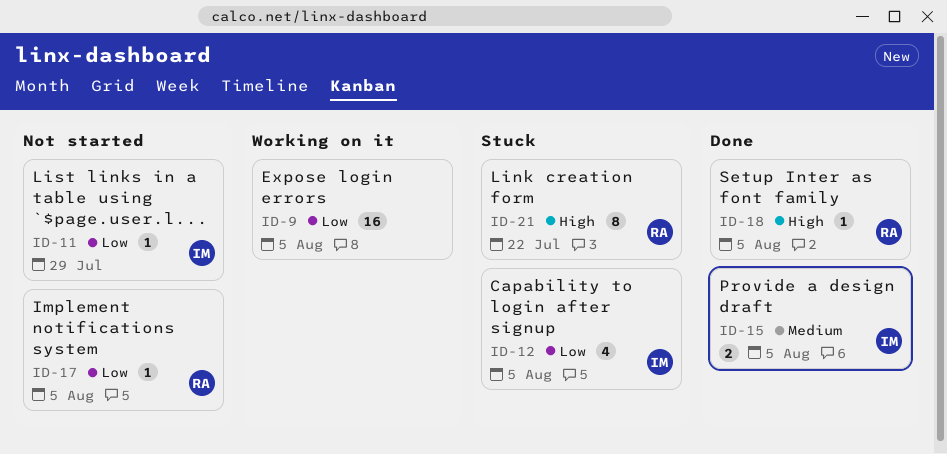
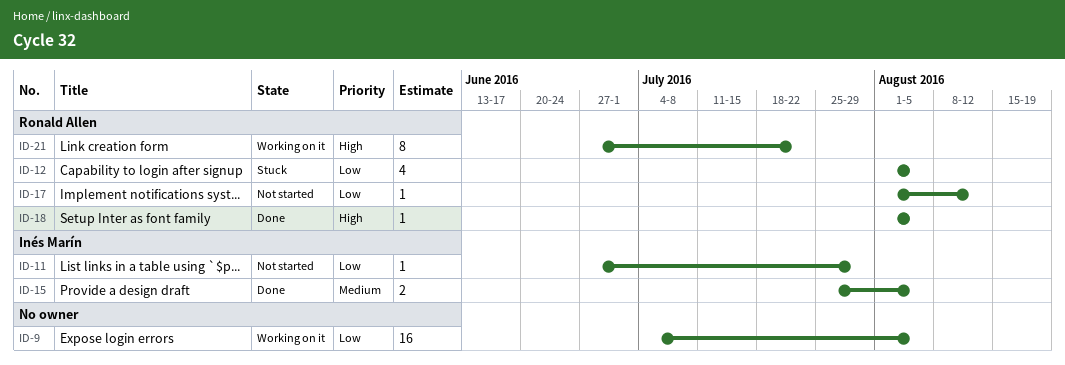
ID-12, owner: Inés Marín -> Ronald Allen
ID-17, due: Aug 5 -> Aug 12
ID-21, status: Stuck -> Working on it

